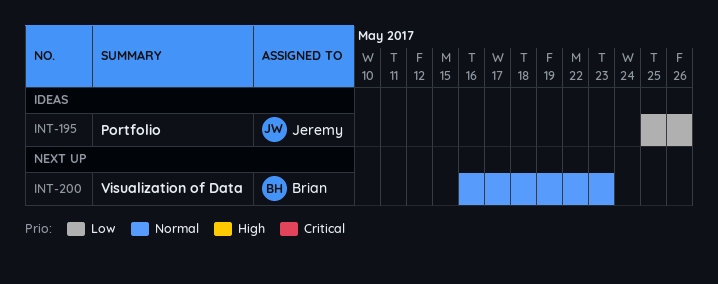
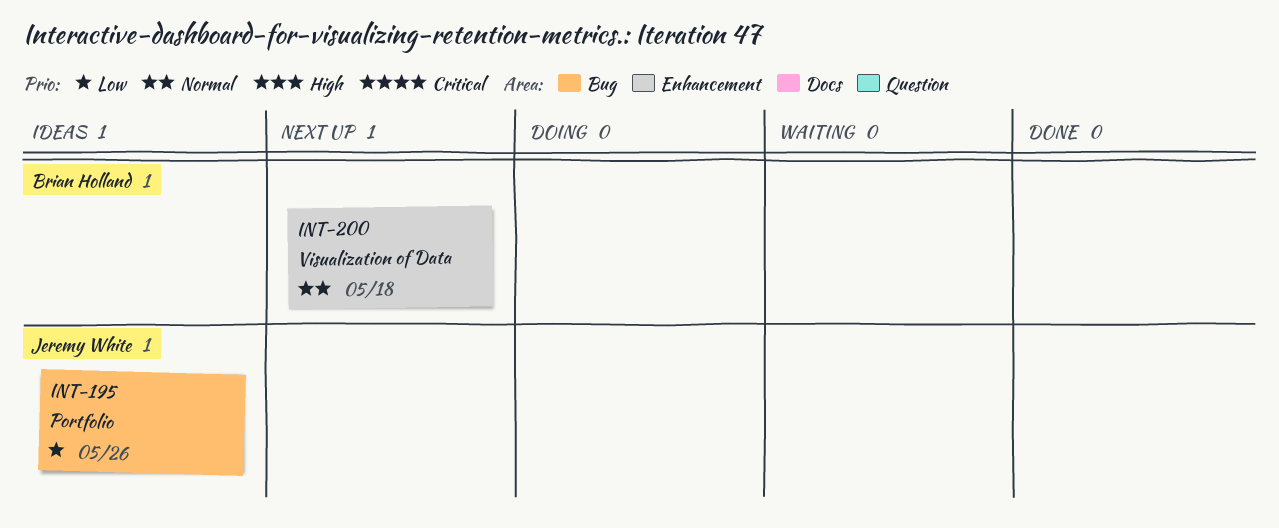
INT-200, due: May 23 -> May 18

